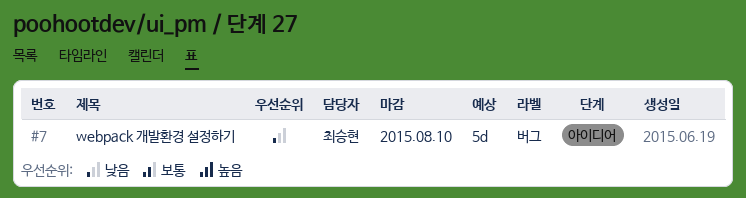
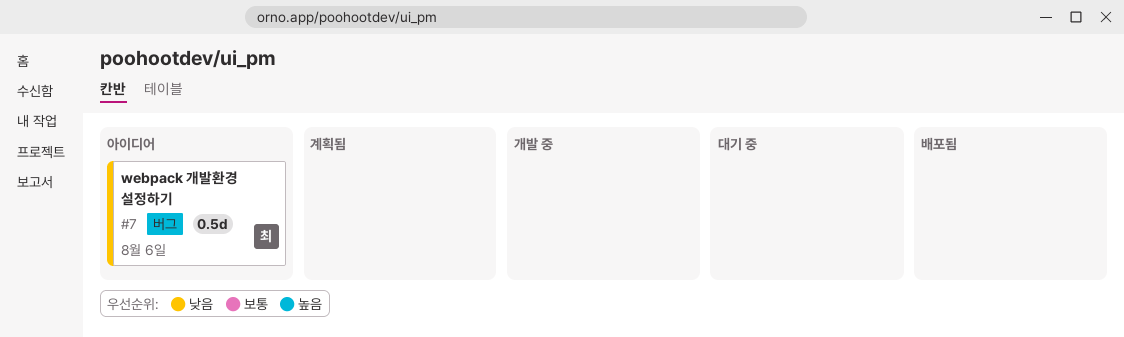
#7, estimate: 5d -> 0.5d
#7, due: Aug 10 -> Aug 6

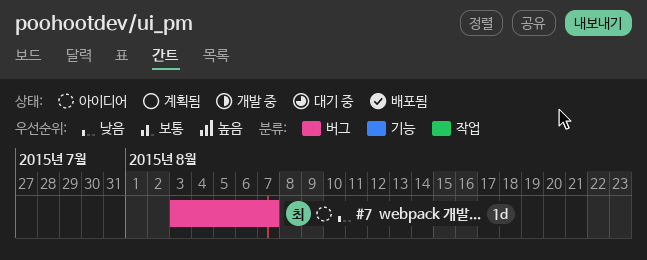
#7, estimate: 0.5d -> 1d
#7, due: Aug 6 -> Aug 7

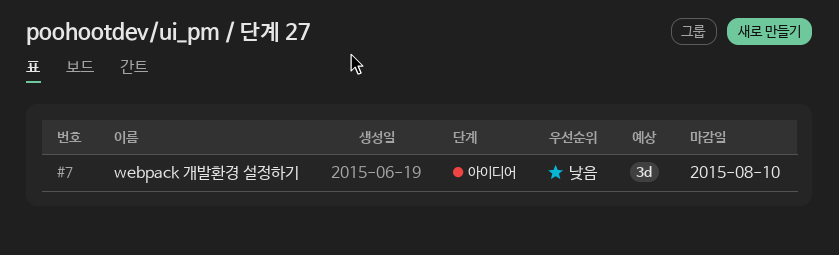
#7, estimate: 1d -> 3d
#7, due: Aug 7 -> Aug 10

